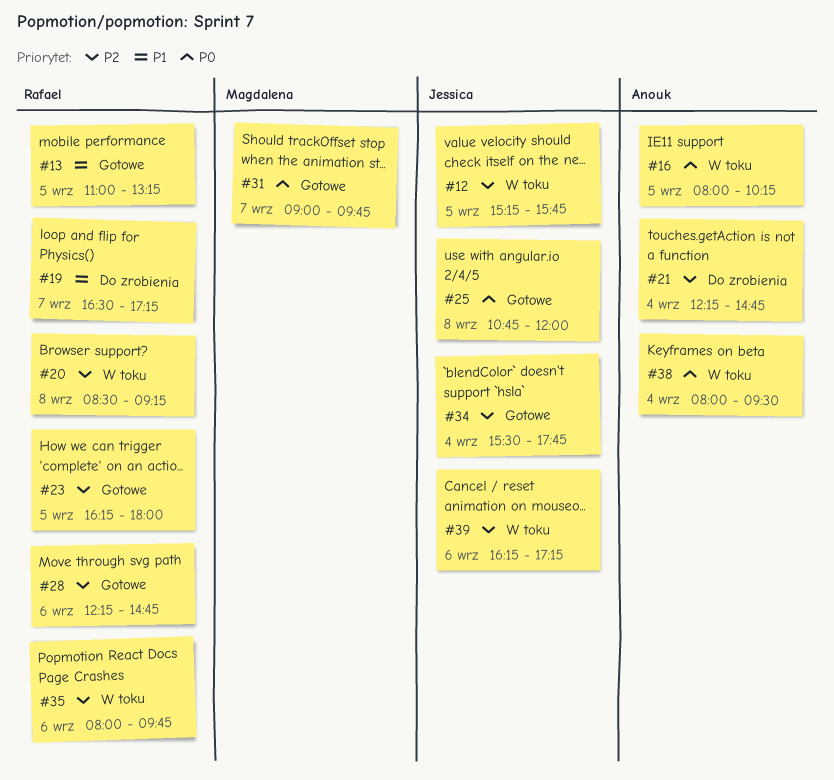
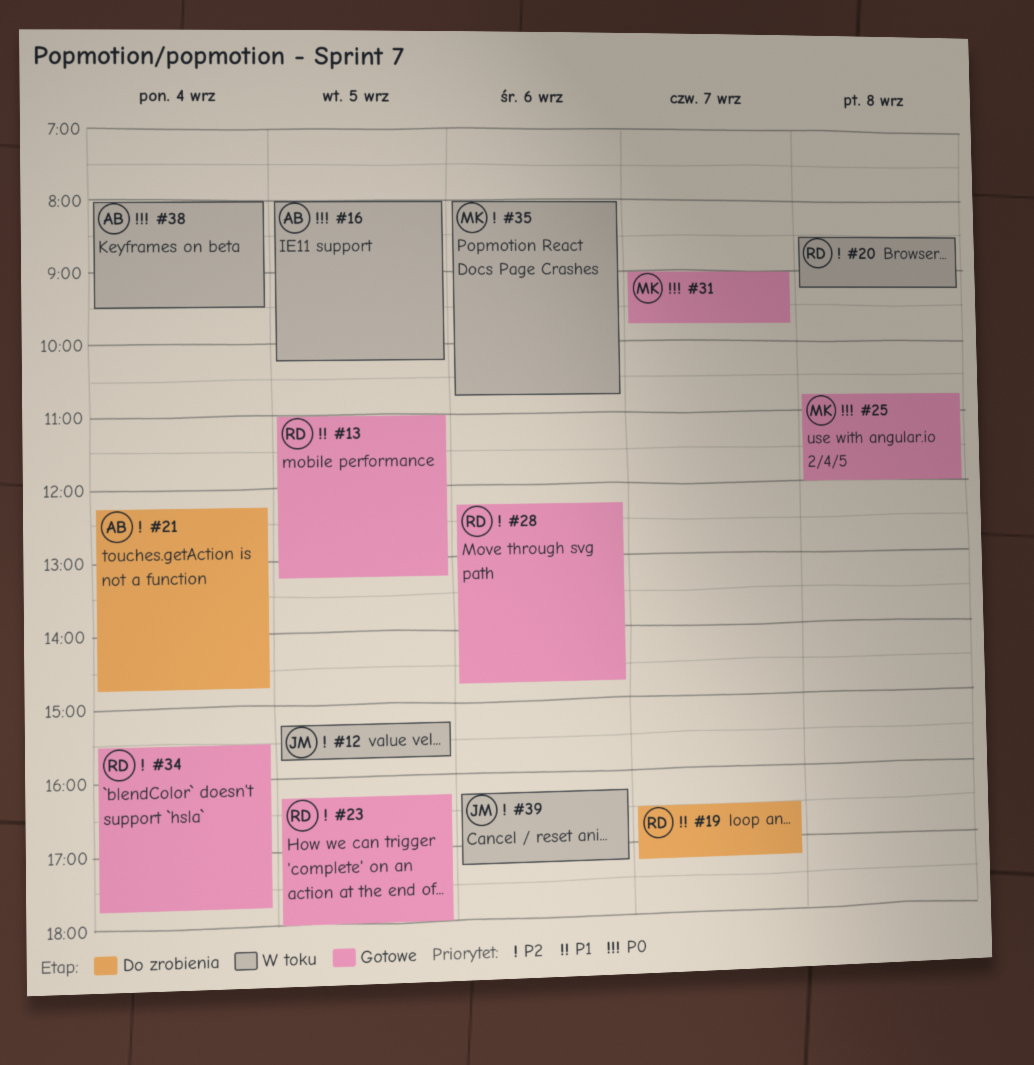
#25, owner: Jessica -> Magdalena
#34, owner: Jessica -> Rafael
#35, owner: Rafael -> Magdalena
#35, ends: 09:45 -> 10:45

